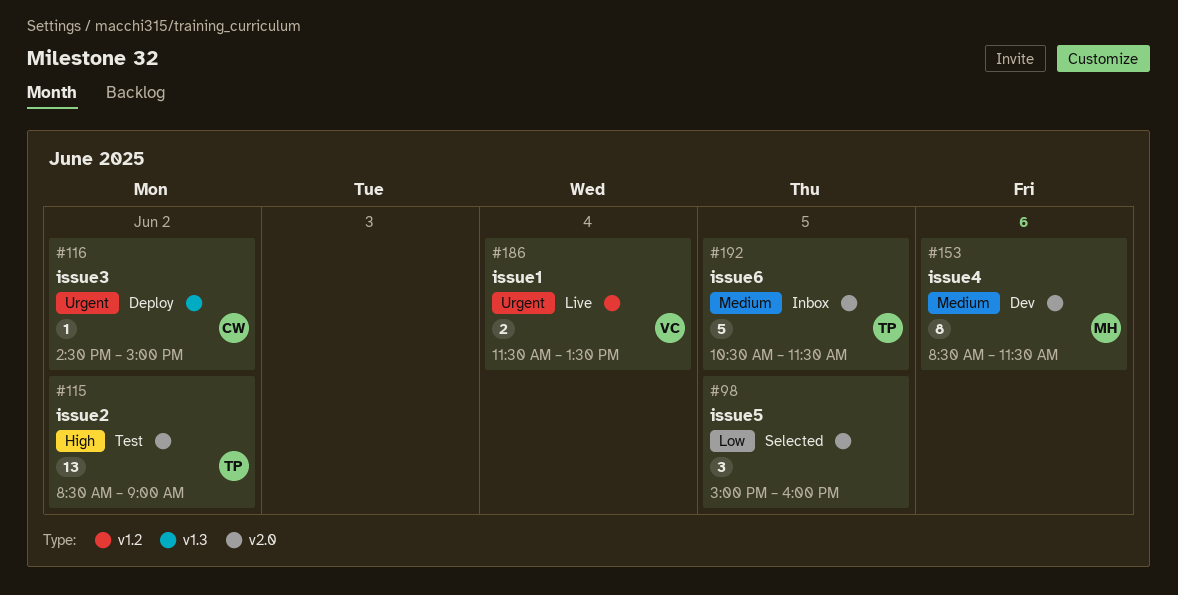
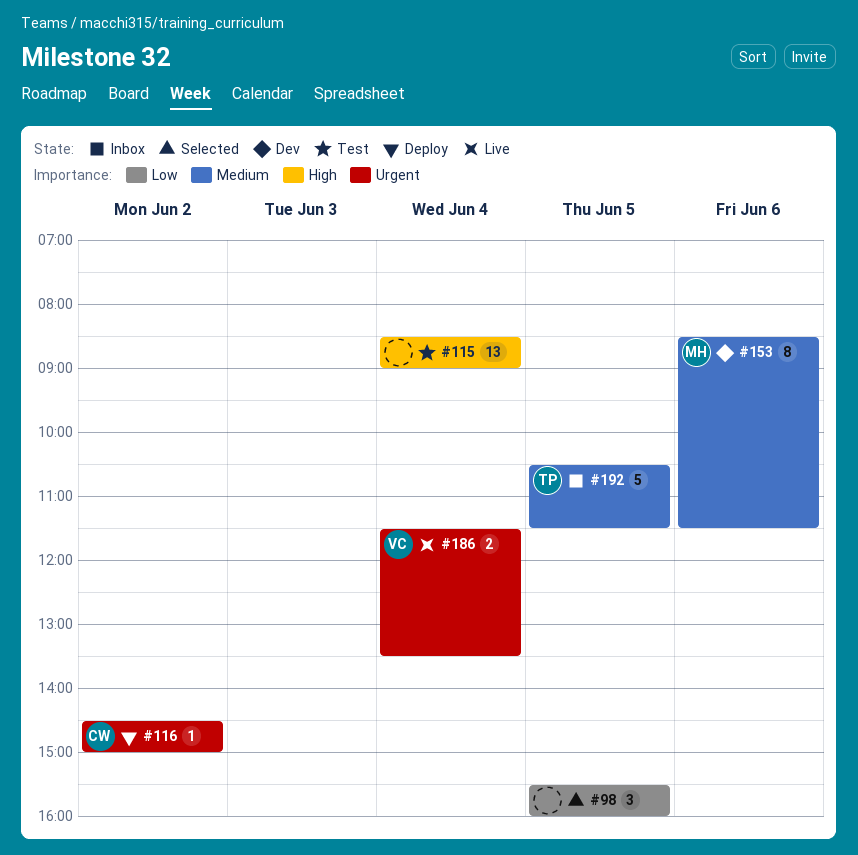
#98, begins: 15:00 -> 15:30
#115, owner: TP -> none
#115, day: Jun 2 -> Jun 4

